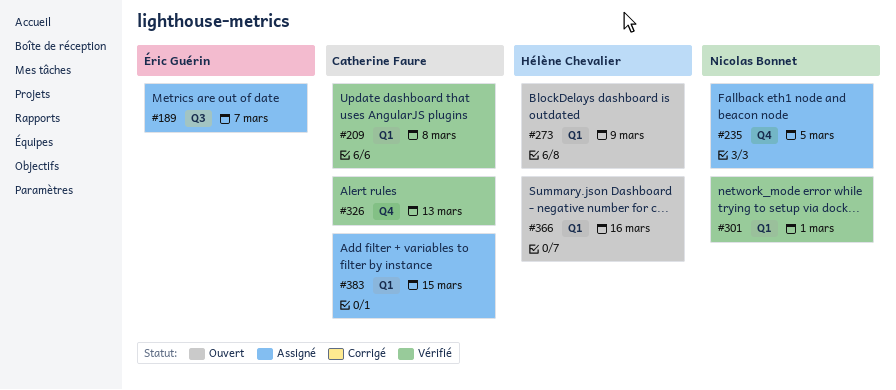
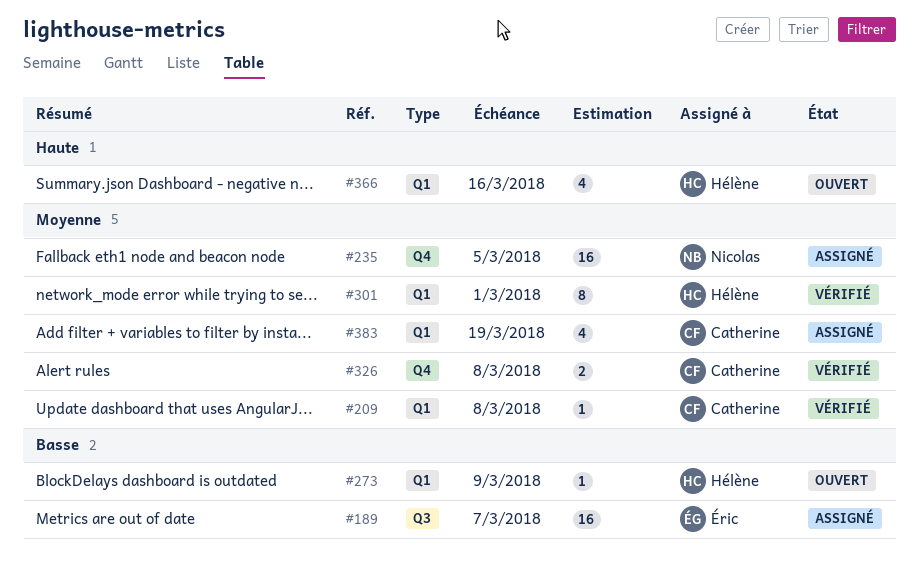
#301, owner: Nicolas Bonnet -> Hélène Chevalier
#326, due: Mar 13 -> Mar 8
#383, due: Mar 15 -> Mar 19

